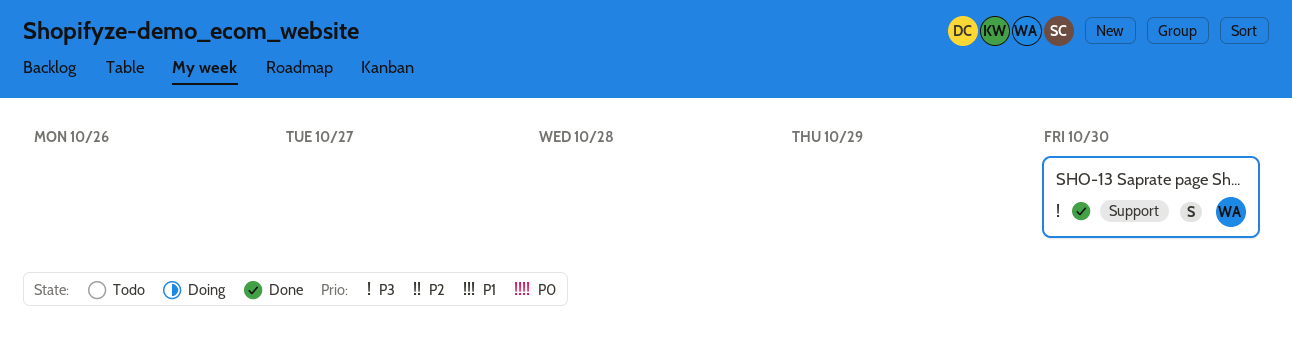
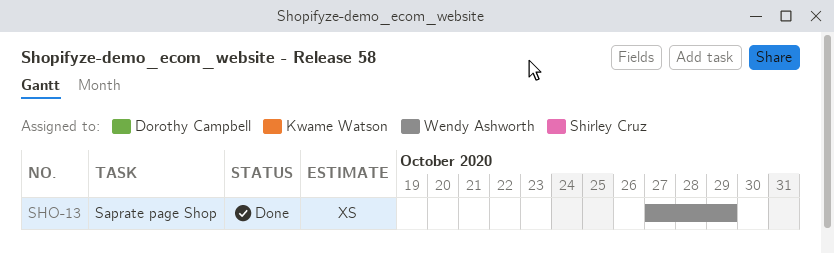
SHO-13, estimate: S -> XS
SHO-13, due: Oct 30 -> Oct 29

